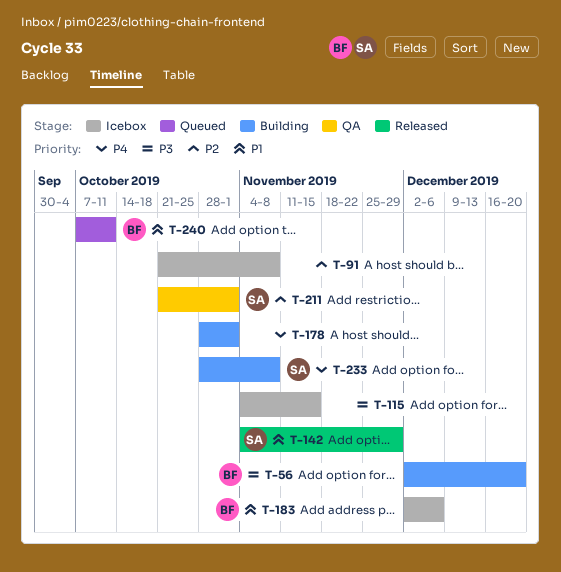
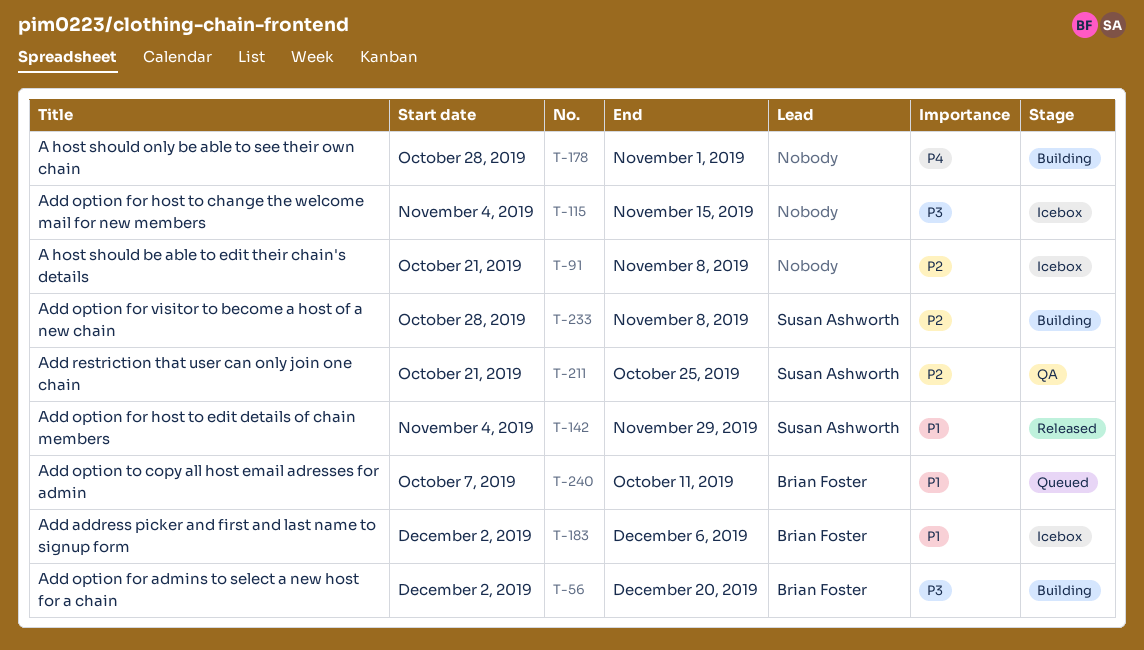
T-211, due: Nov 1 -> Oct 25
T-233, priority: P4 -> P2

